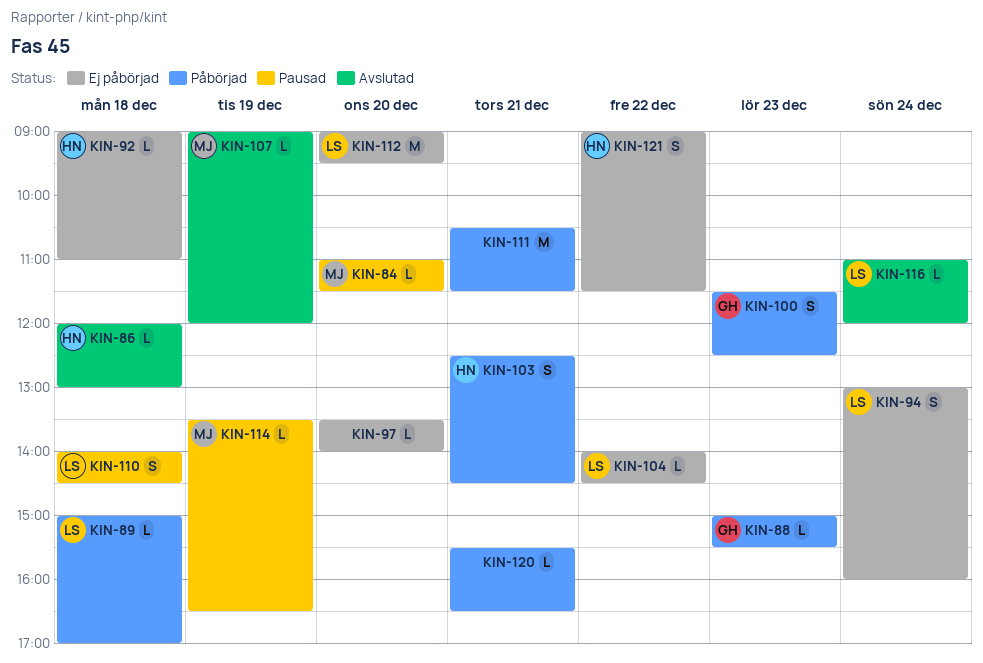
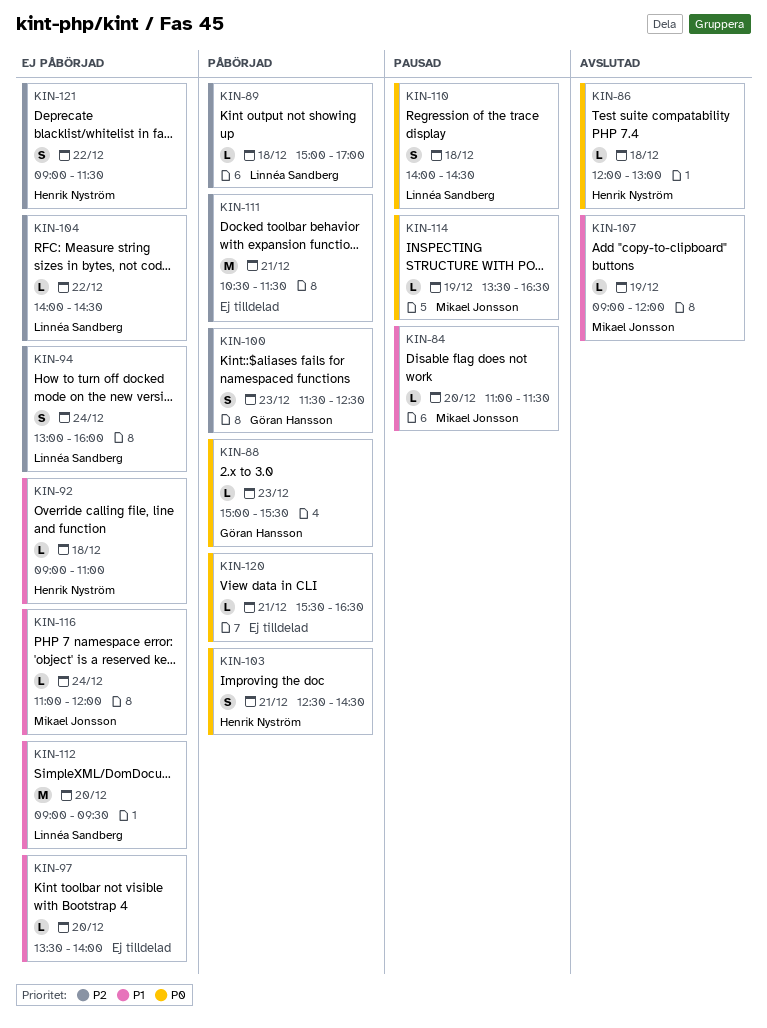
KIN-116, status: Avslutad -> Ej påbörjad
KIN-116, owner: Linnéa Sandberg -> Mikael Jonsson

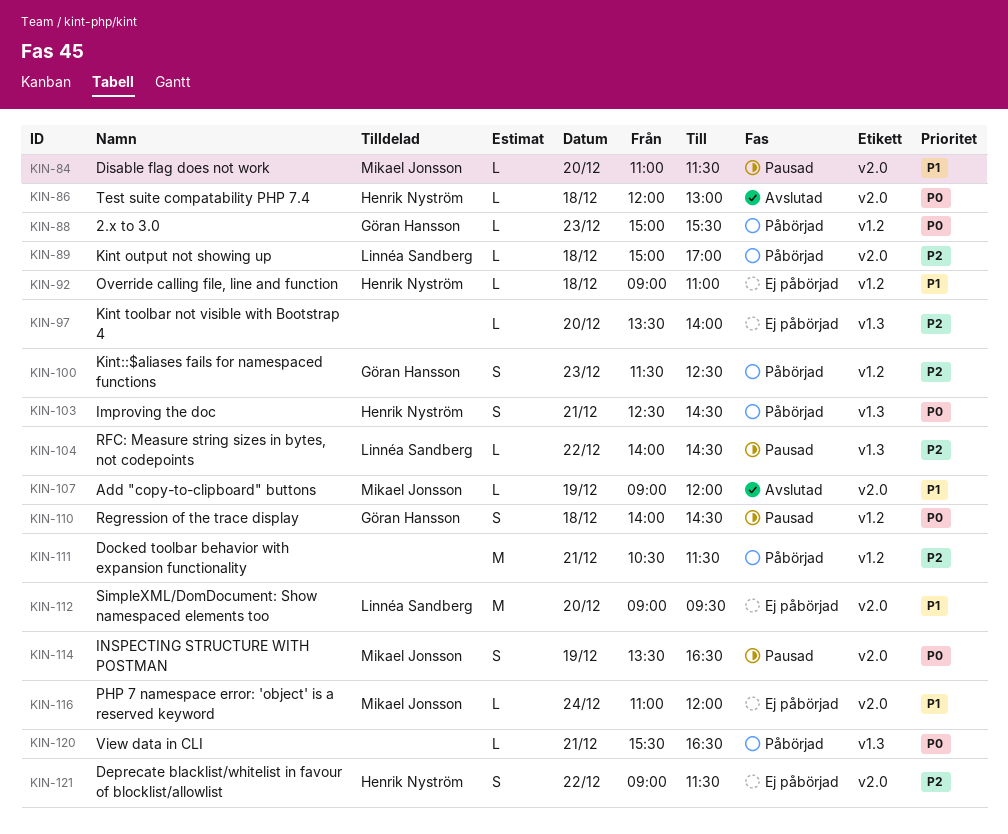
KIN-94: present -> none
KIN-97, priority: P1 -> P2
KIN-104, status: Ej påbörjad -> Pausad
KIN-110, owner: Linnéa Sandberg -> Göran Hansson
KIN-114, estimate: L -> S

